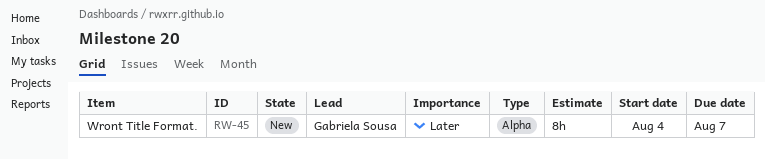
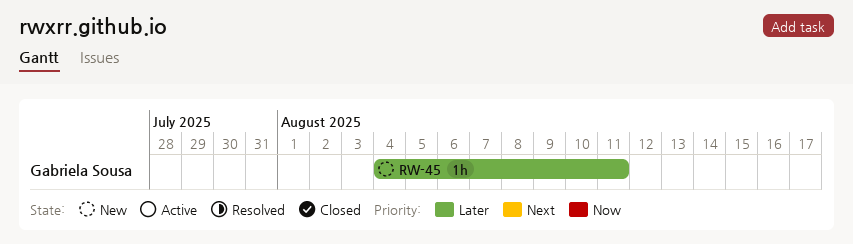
RW-45, estimate: 8h -> 1h
RW-45, due: Aug 7 -> Aug 11

